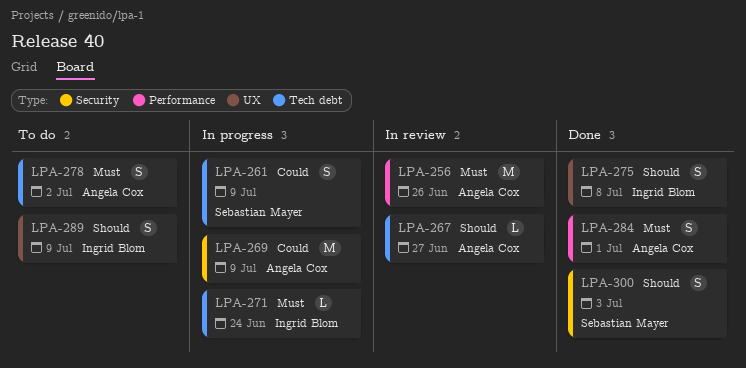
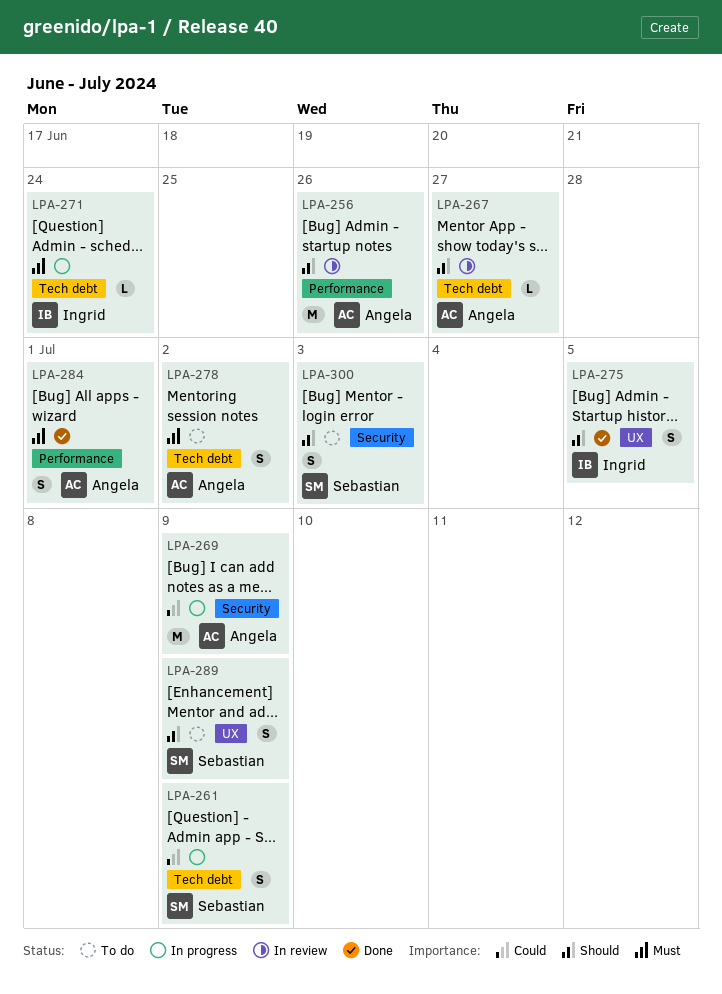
LPA-256, priority: Must -> Should
LPA-275, due: Jul 8 -> Jul 5
LPA-289, owner: Ingrid Blom -> Sebastian Mayer
LPA-300, status: Done -> To do

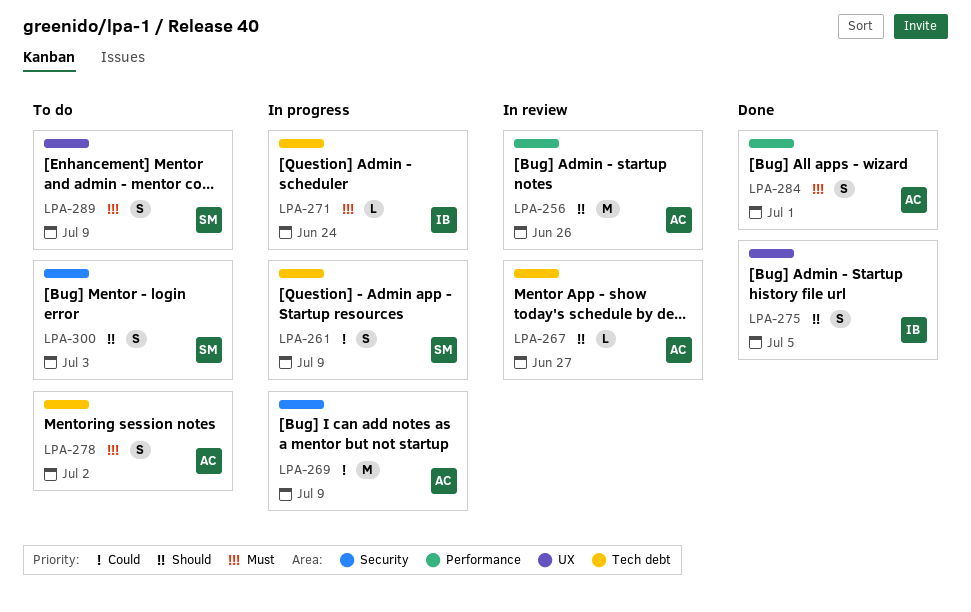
LPA-289, priority: Should -> Must

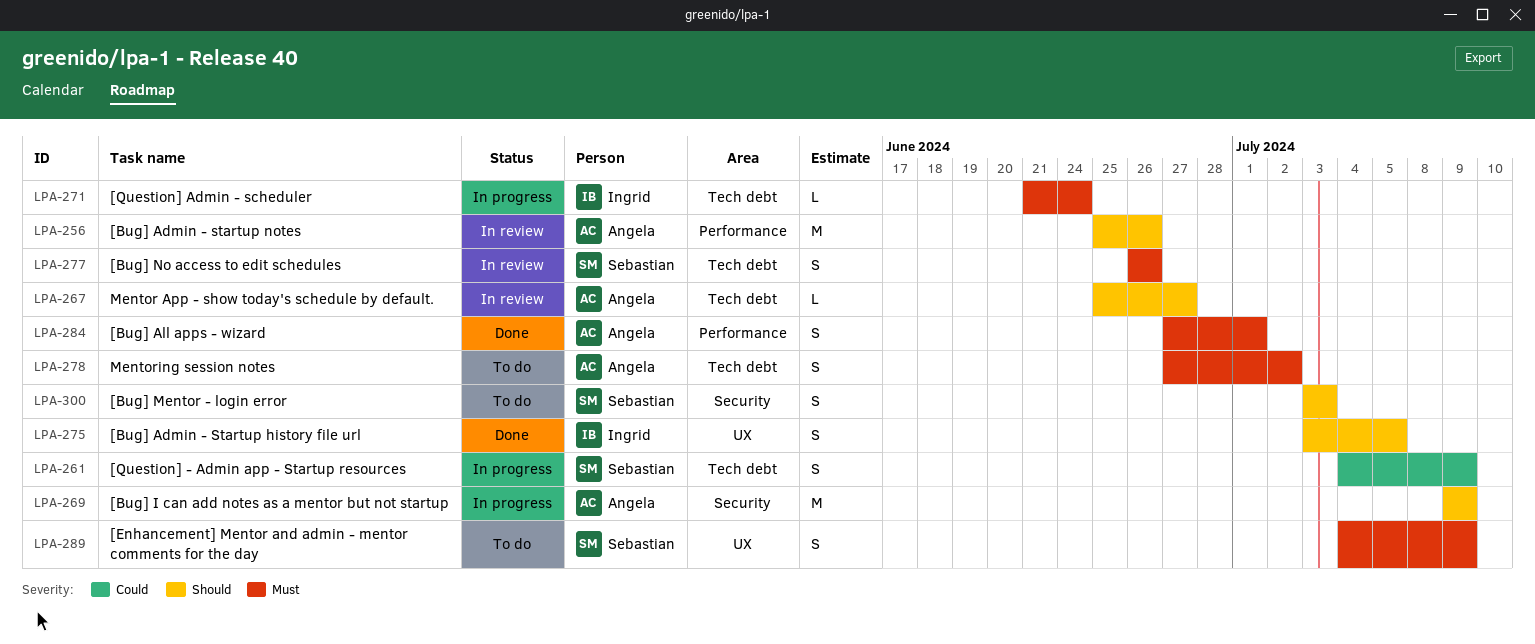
LPA-269, priority: Could -> Should
LPA-277: none -> present

